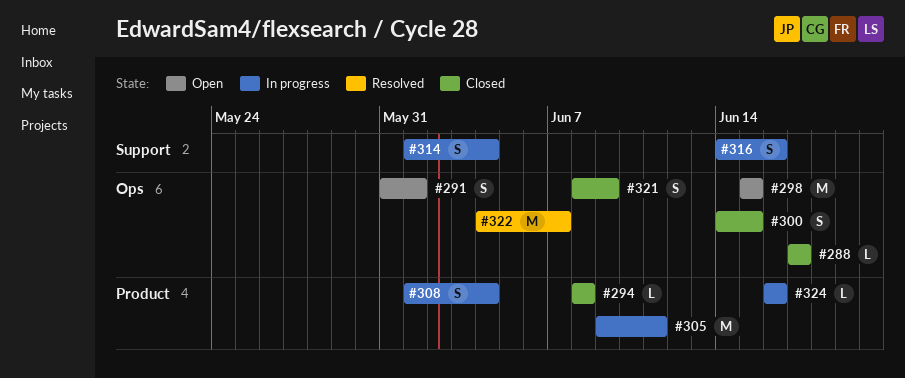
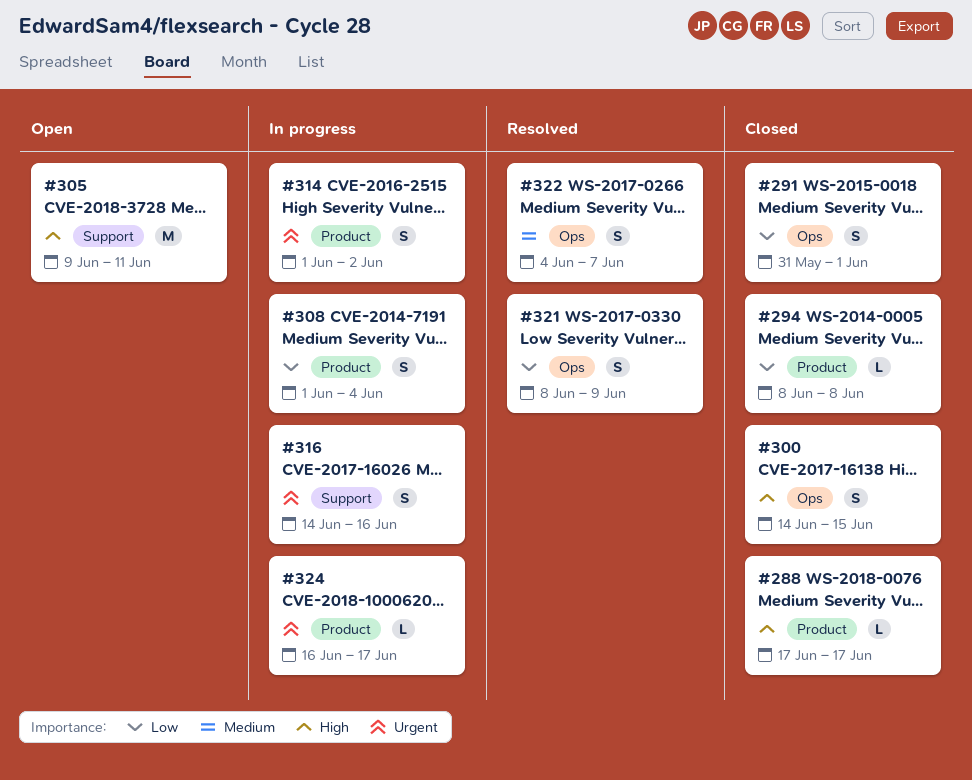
#288, label: Ops -> Product
#291, status: Open -> Closed
#298: present -> none
#305, status: In progress -> Open
#305, label: Product -> Support
#314, label: Support -> Product
#314, due: Jun 4 -> Jun 2
#321, status: Closed -> Resolved
#322, estimate: M -> S
#324, due: Jun 16 -> Jun 17

